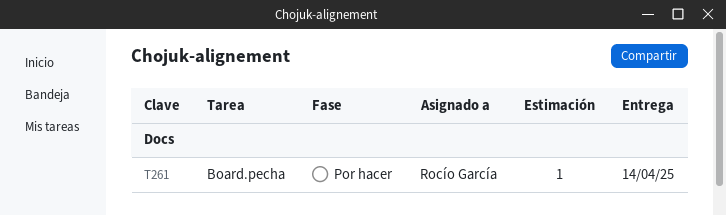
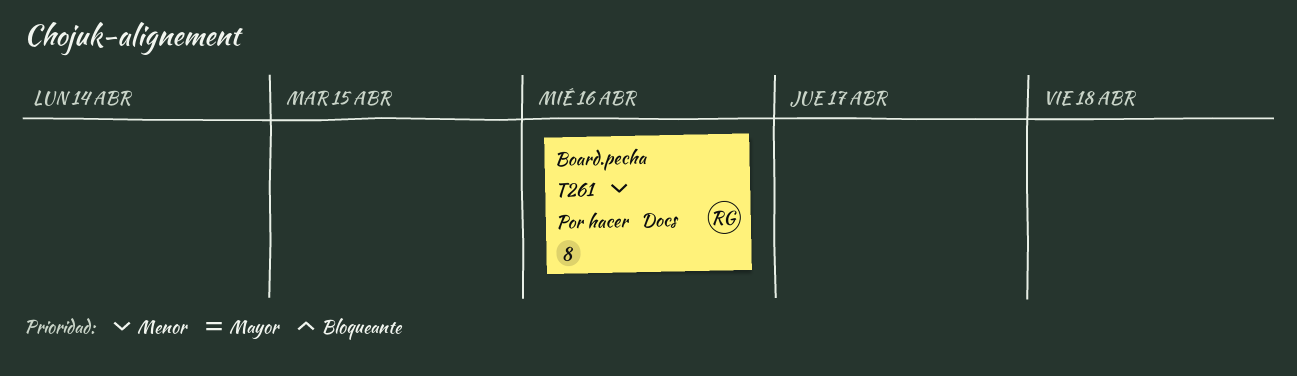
T261, estimate: 1 -> 8
T261, due: Apr 14 -> Apr 16

